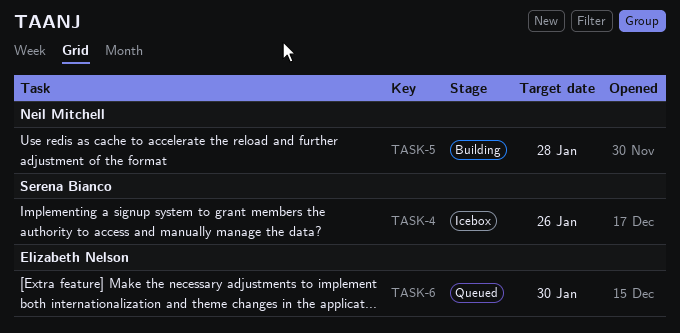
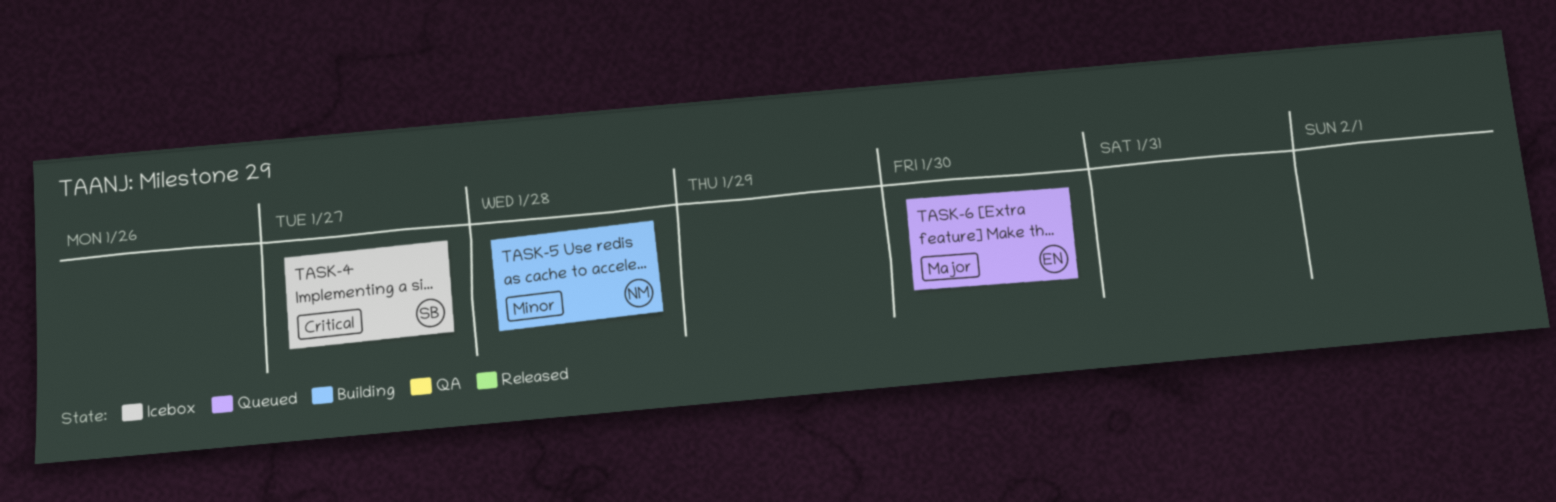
TASK-4, due: Jan 26 -> Jan 27

